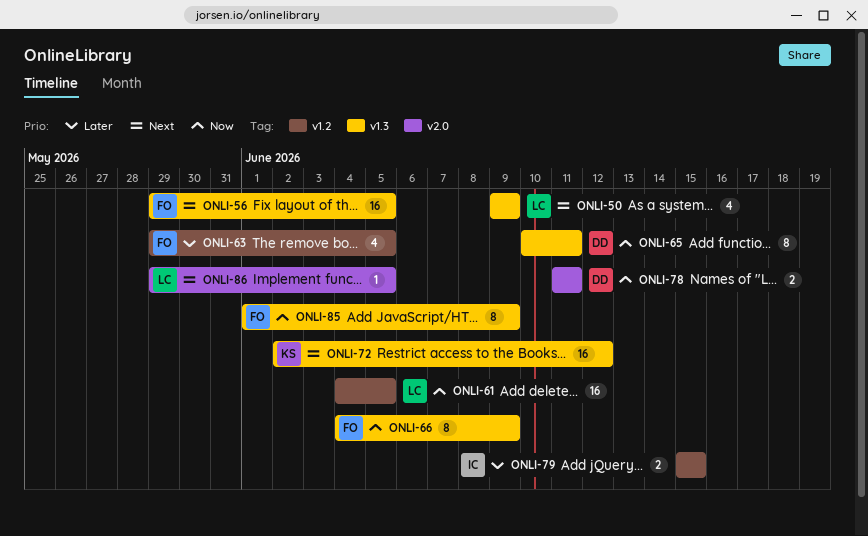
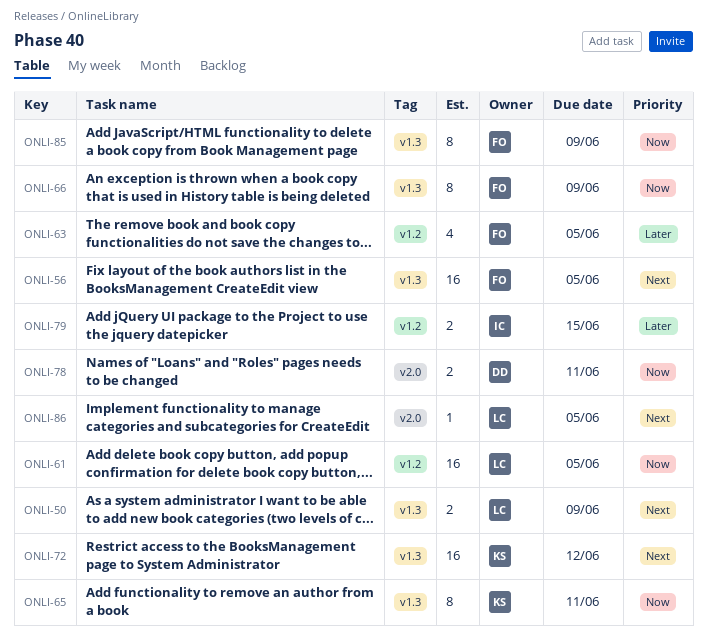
ONLI-50, estimate: 4 -> 2
ONLI-65, owner: DD -> KS

